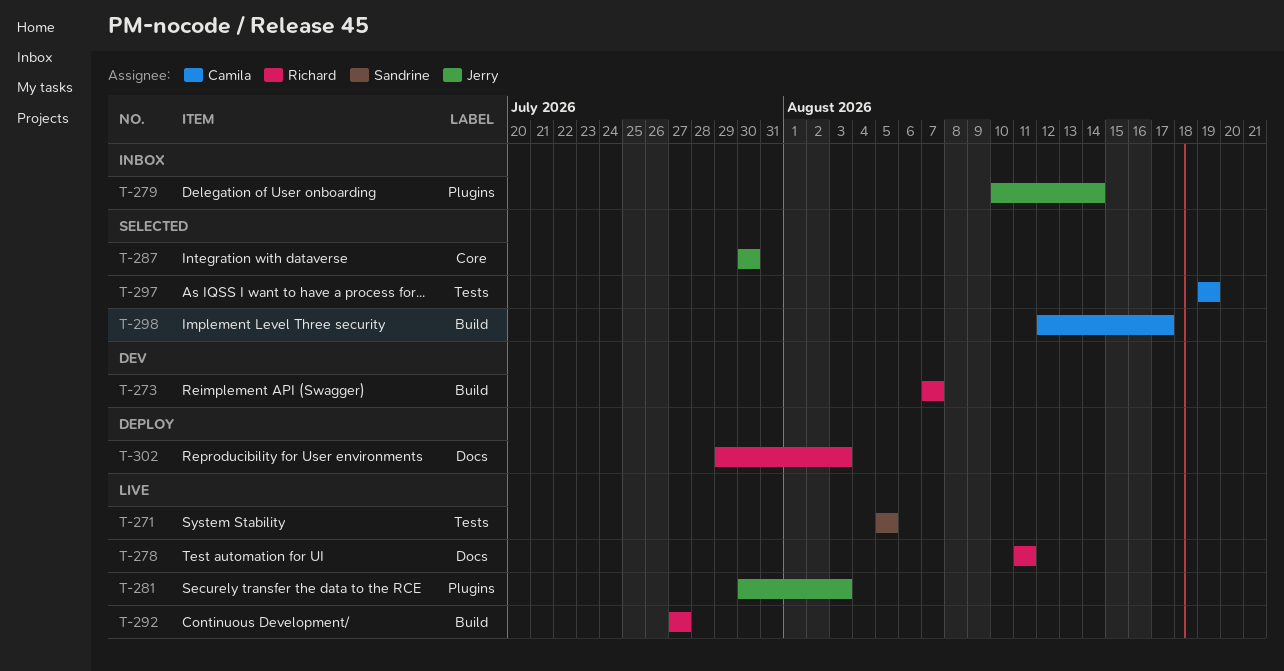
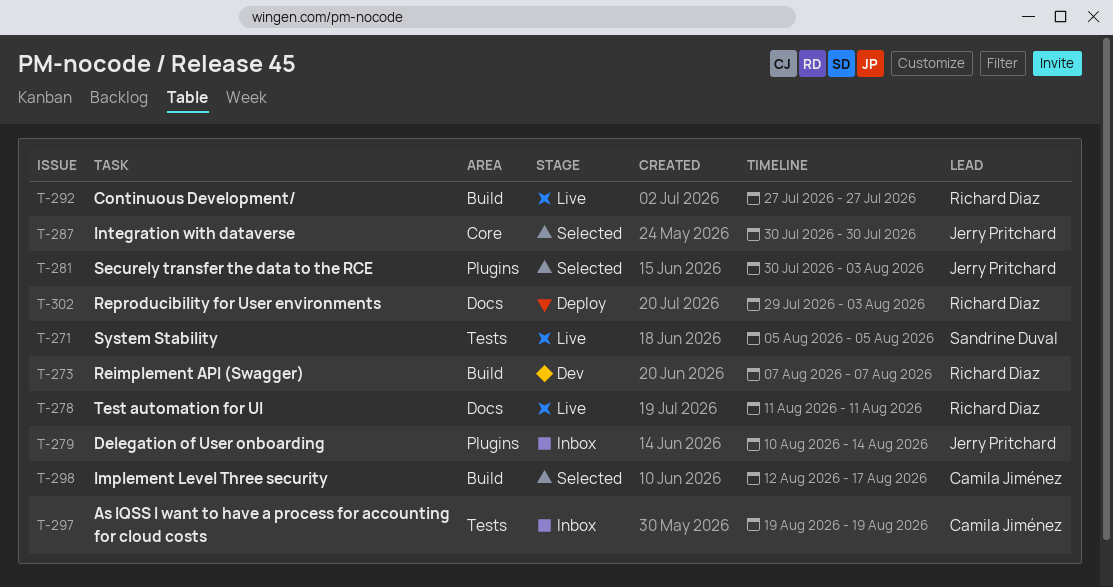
T-281, status: Live -> Selected
T-297, status: Selected -> Inbox

